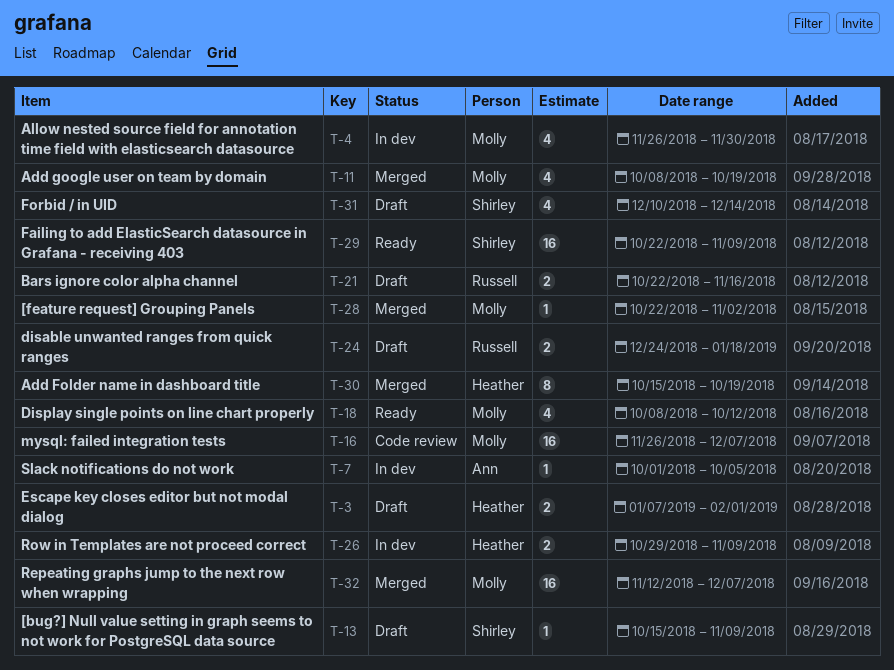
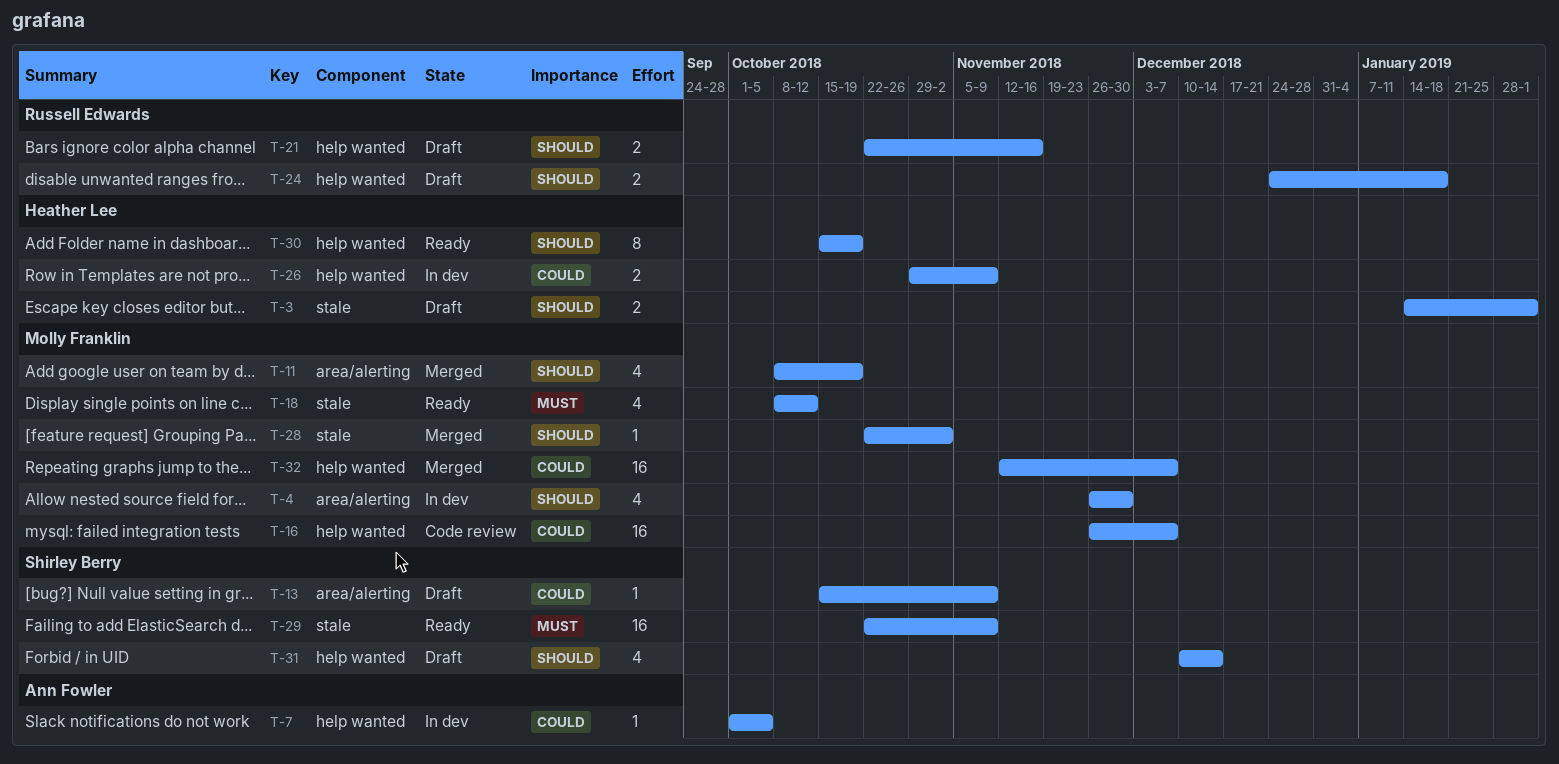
T-3, start: Jan 7 -> Jan 14
T-30, status: Merged -> Ready

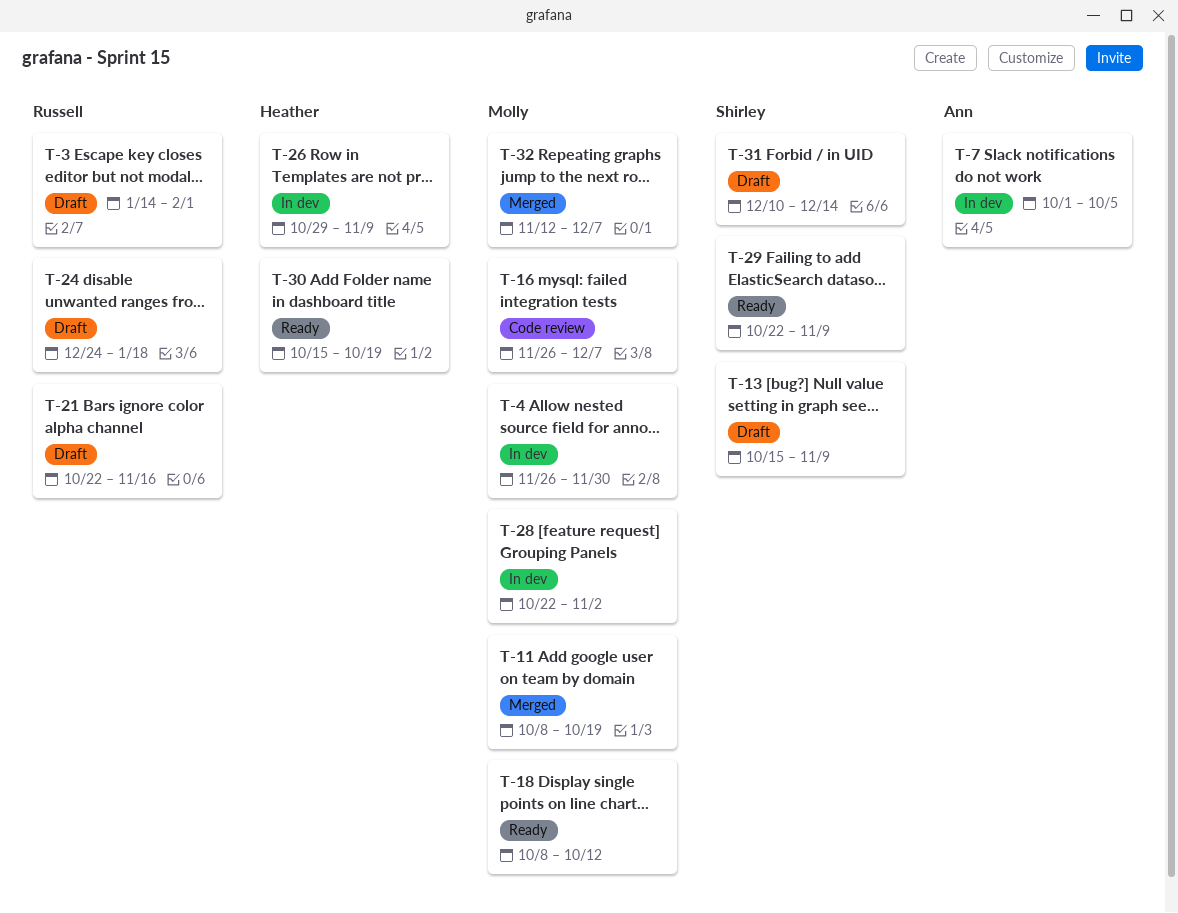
T-3, owner: Heather Lee -> Russell Edwards
T-28, status: Merged -> In dev

